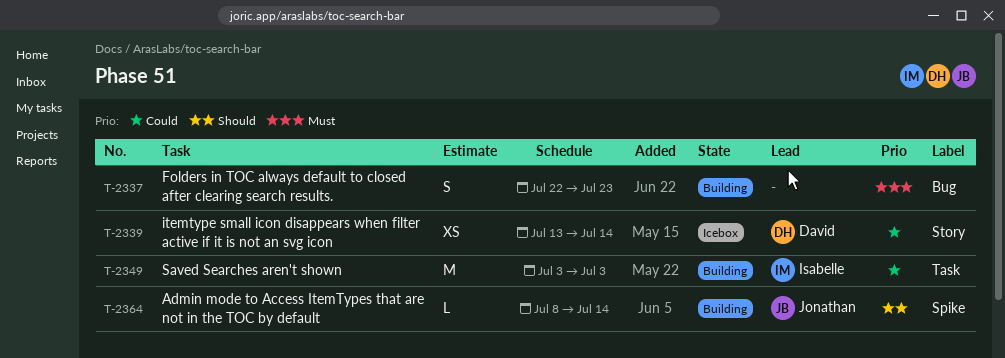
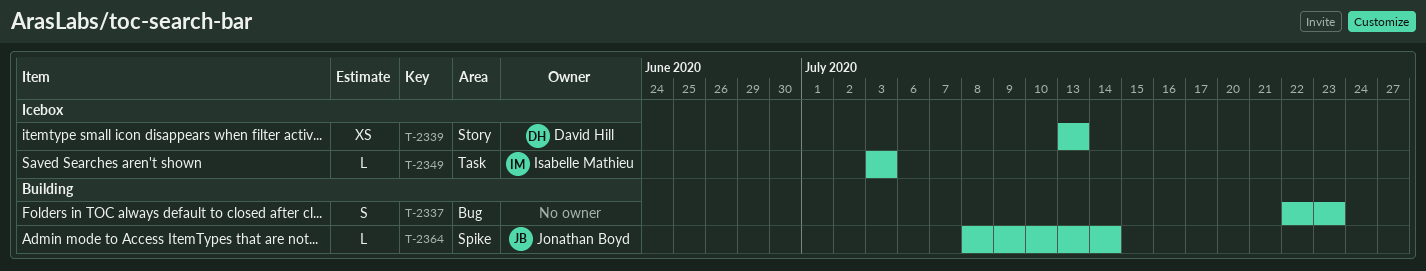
T-2339, due: Jul 14 -> Jul 13
T-2349, status: Building -> Icebox
T-2349, estimate: M -> L

